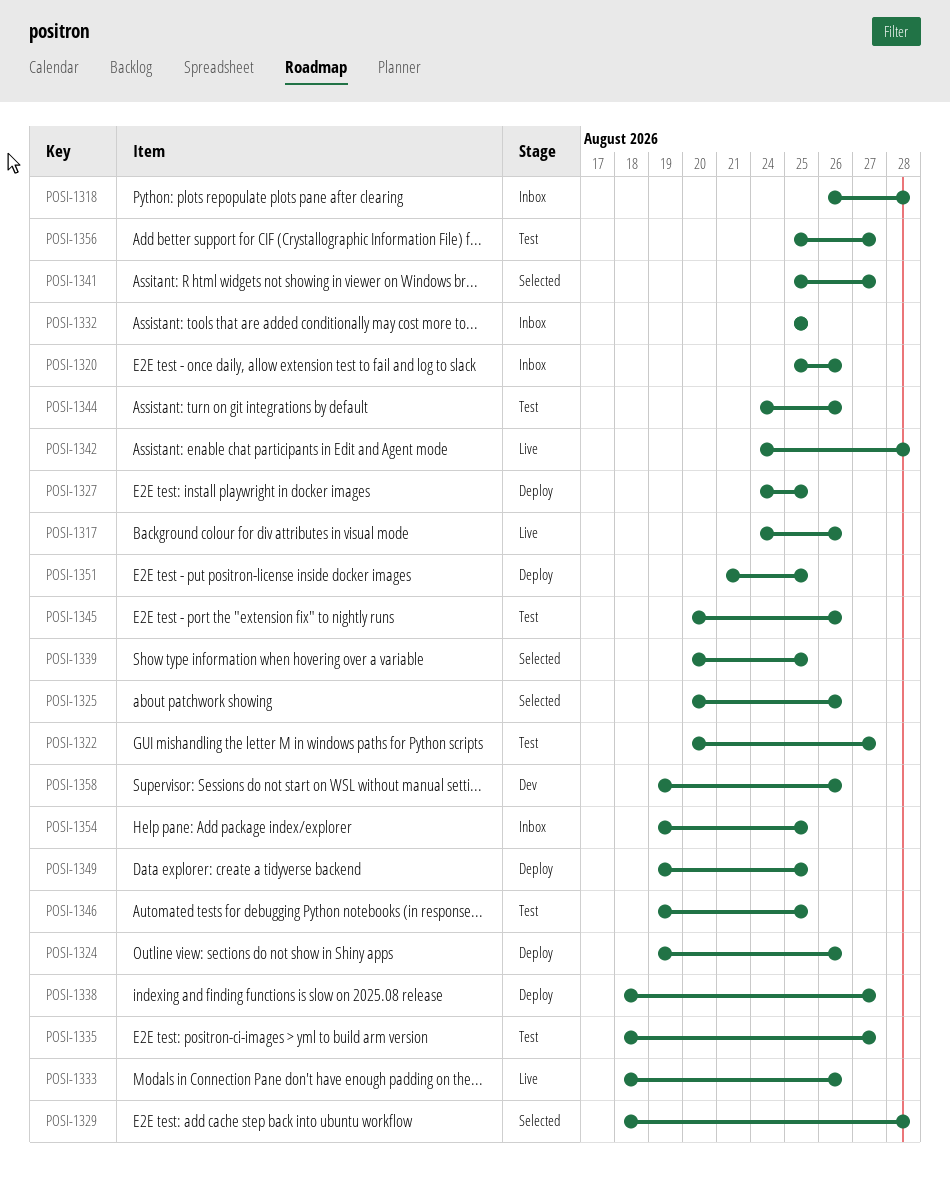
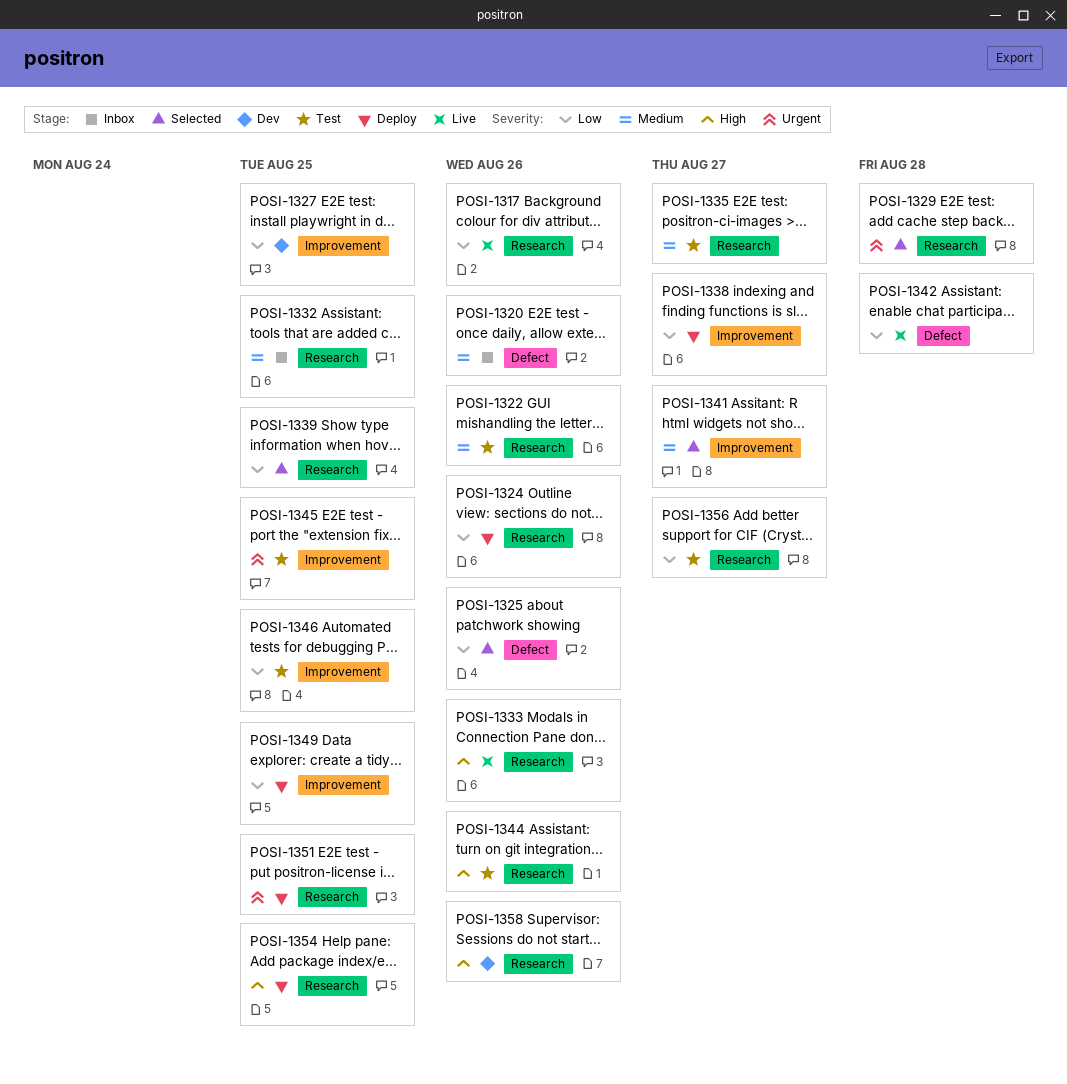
POSI-1318: present -> none
POSI-1322, due: Aug 27 -> Aug 26
POSI-1327, status: Deploy -> Dev
POSI-1345, due: Aug 26 -> Aug 25
POSI-1354, status: Inbox -> Deploy

